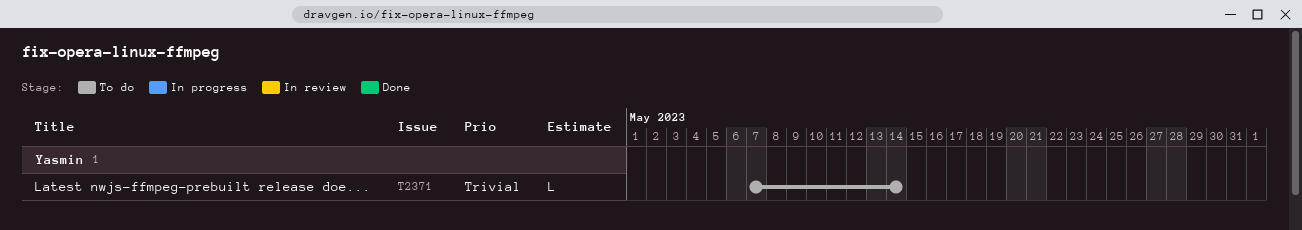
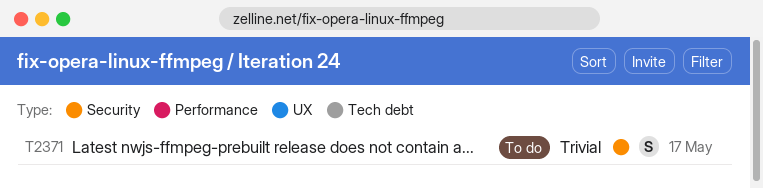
T2371, estimate: L -> S
T2371, due: May 14 -> May 17

